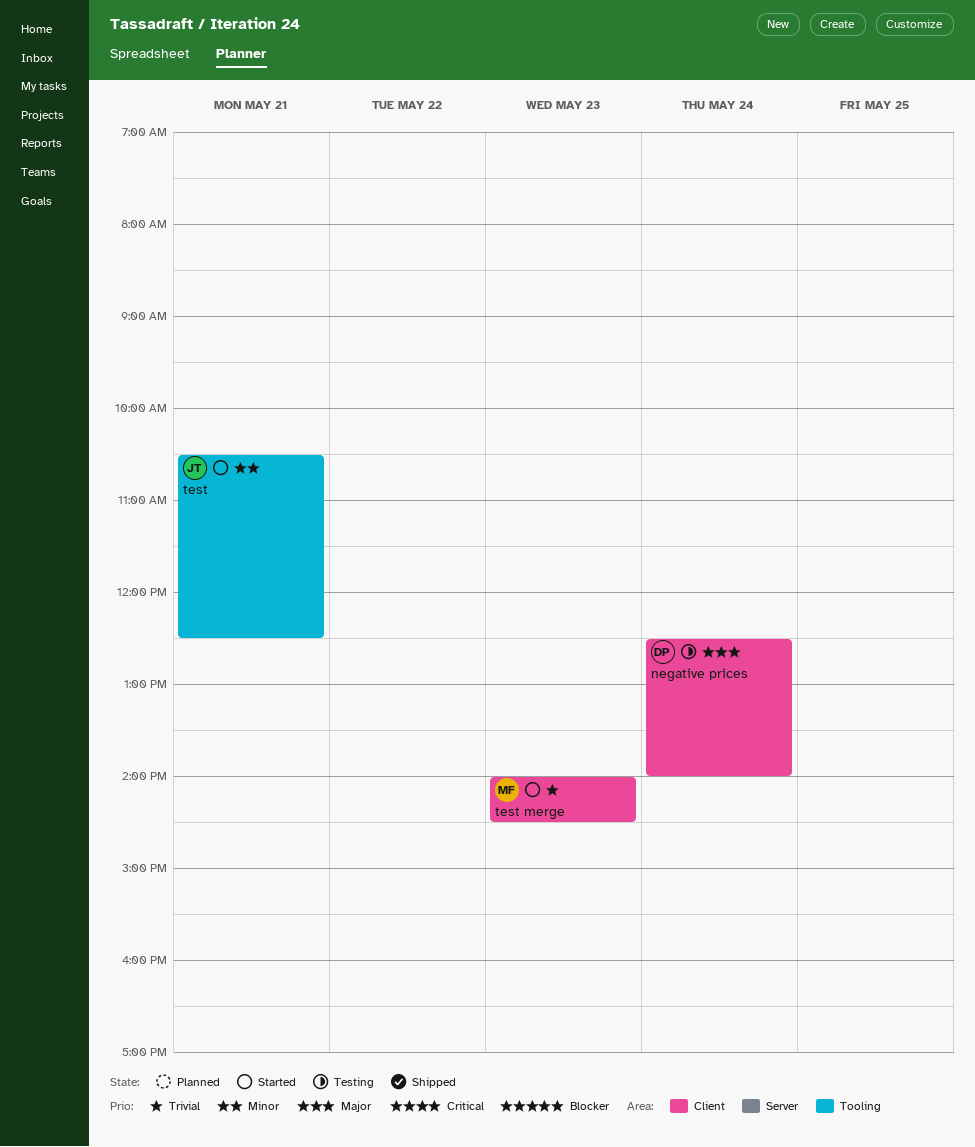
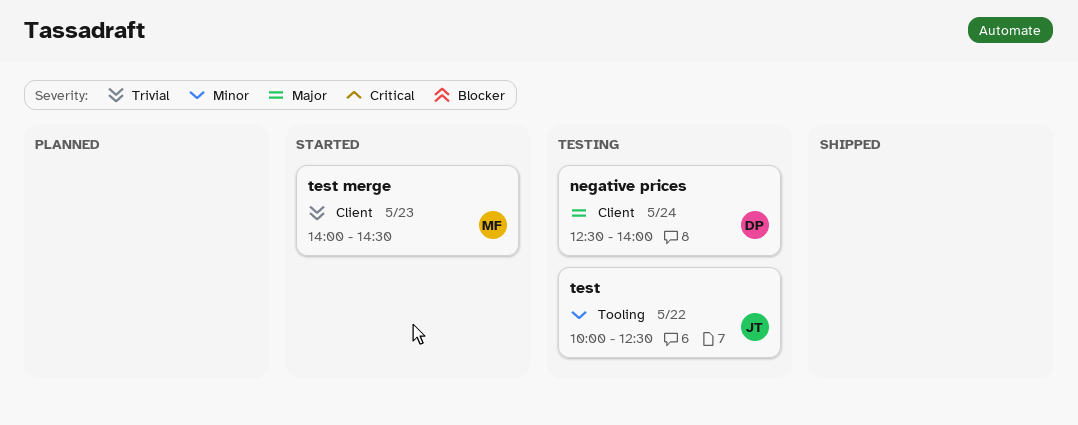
test, status: Started -> Testing
test, day: May 21 -> May 22
test, begins: 10:30 -> 10:00

